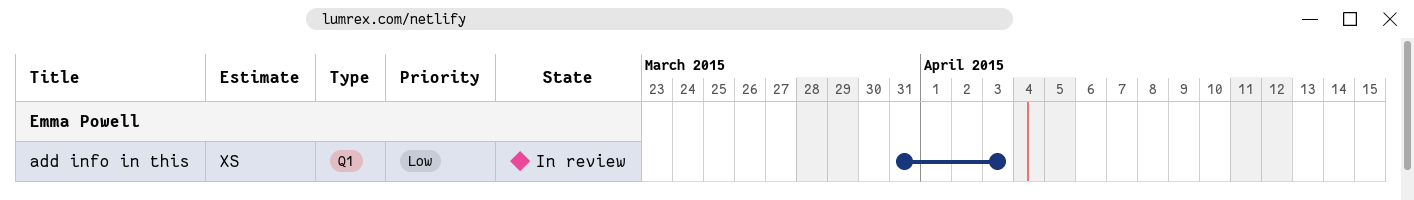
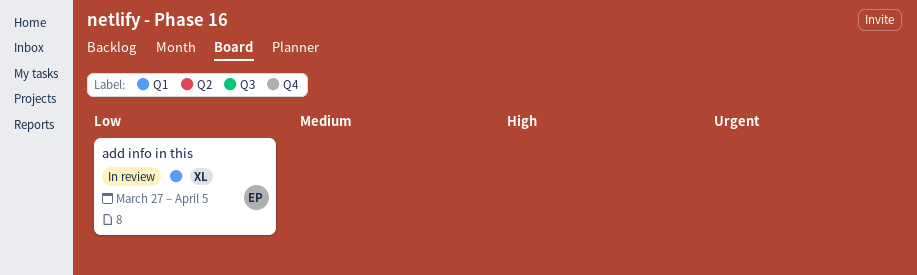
add info in this, estimate: XS -> XL
add info in this, start: Mar 31 -> Mar 27
add info in this, due: Apr 3 -> Apr 5

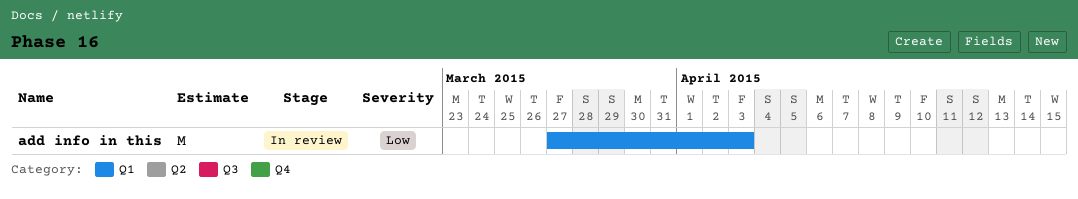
add info in this, estimate: XL -> M
add info in this, due: Apr 5 -> Apr 3

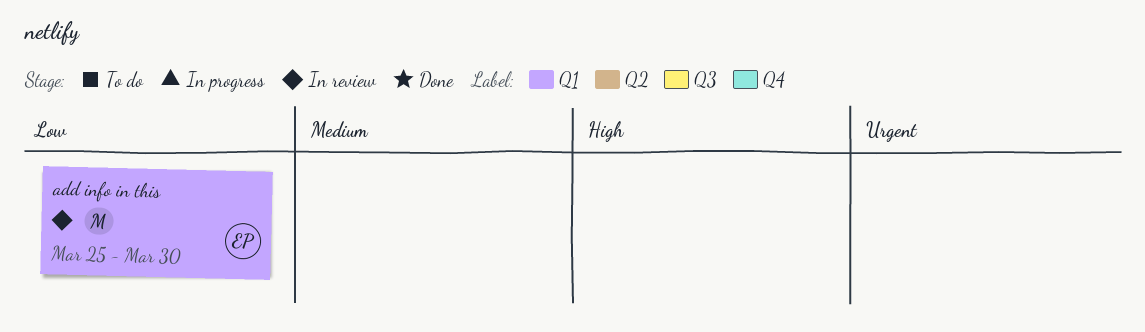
add info in this, start: Mar 27 -> Mar 25
add info in this, due: Apr 3 -> Mar 30

